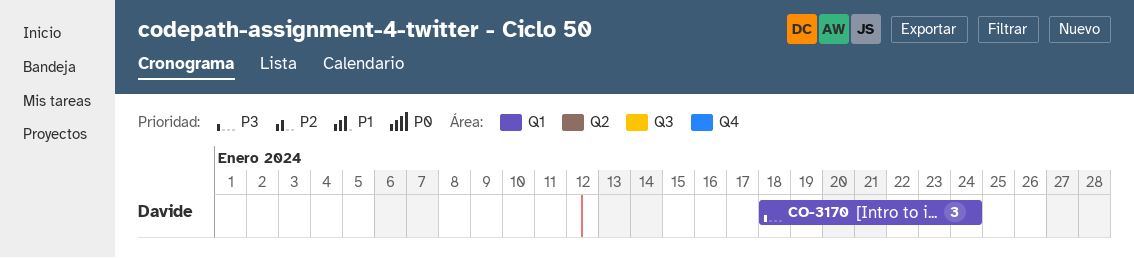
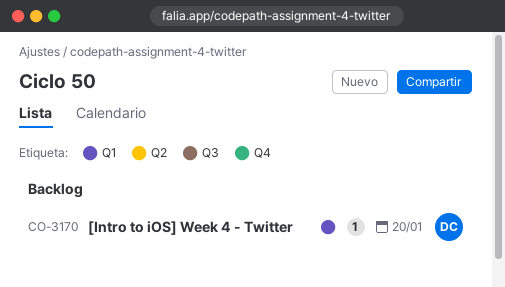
CO-3170, estimate: 3 -> 1
CO-3170, due: Jan 24 -> Jan 20

